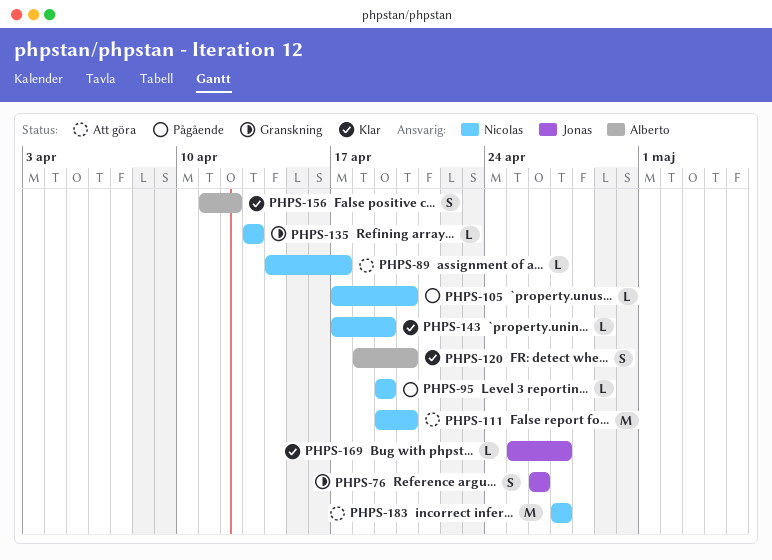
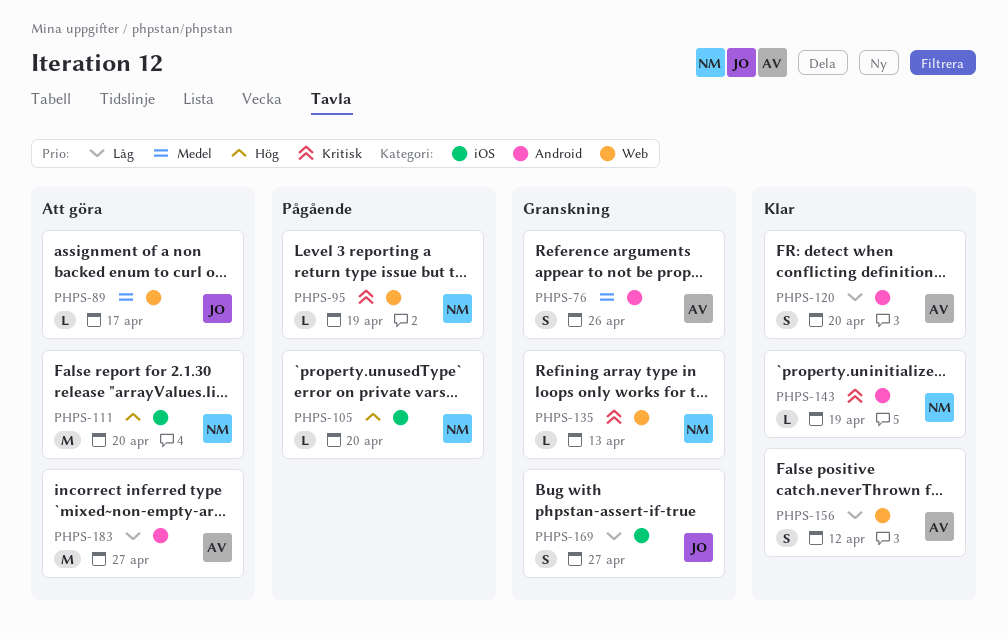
PHPS-76, owner: Jonas -> Alberto
PHPS-89, owner: Nicolas -> Jonas
PHPS-169, status: Klar -> Granskning
PHPS-169, estimate: L -> S
PHPS-183, owner: Nicolas -> Alberto

